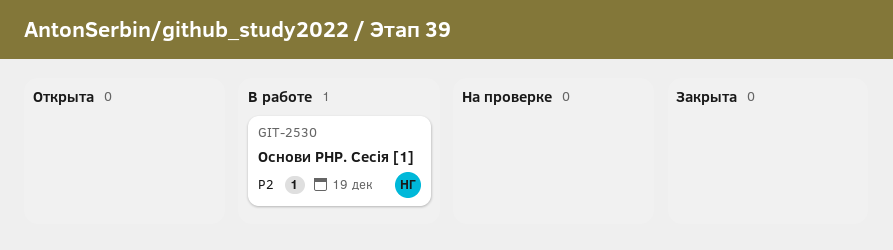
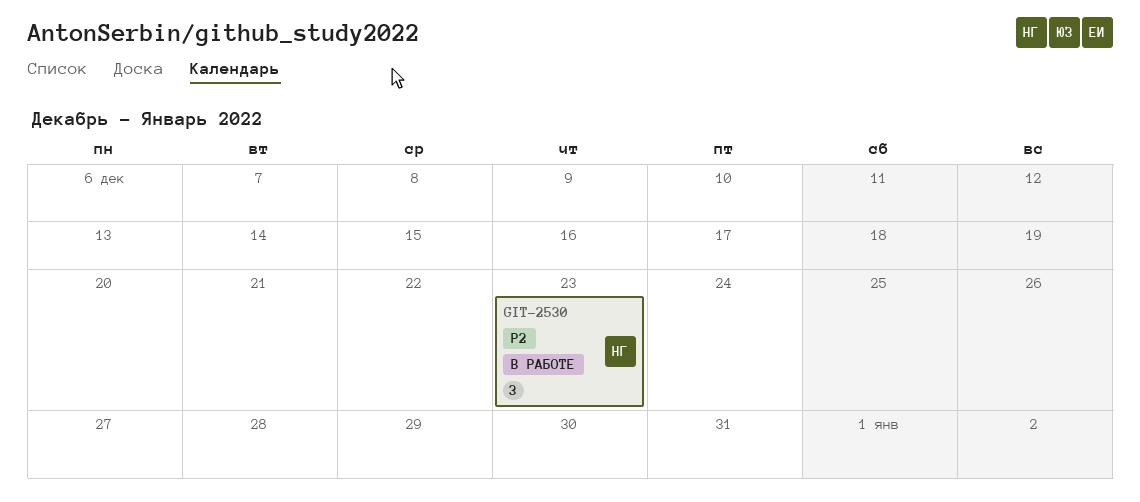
GIT-2530, estimate: 1 -> 3
GIT-2530, due: Dec 19 -> Dec 23

